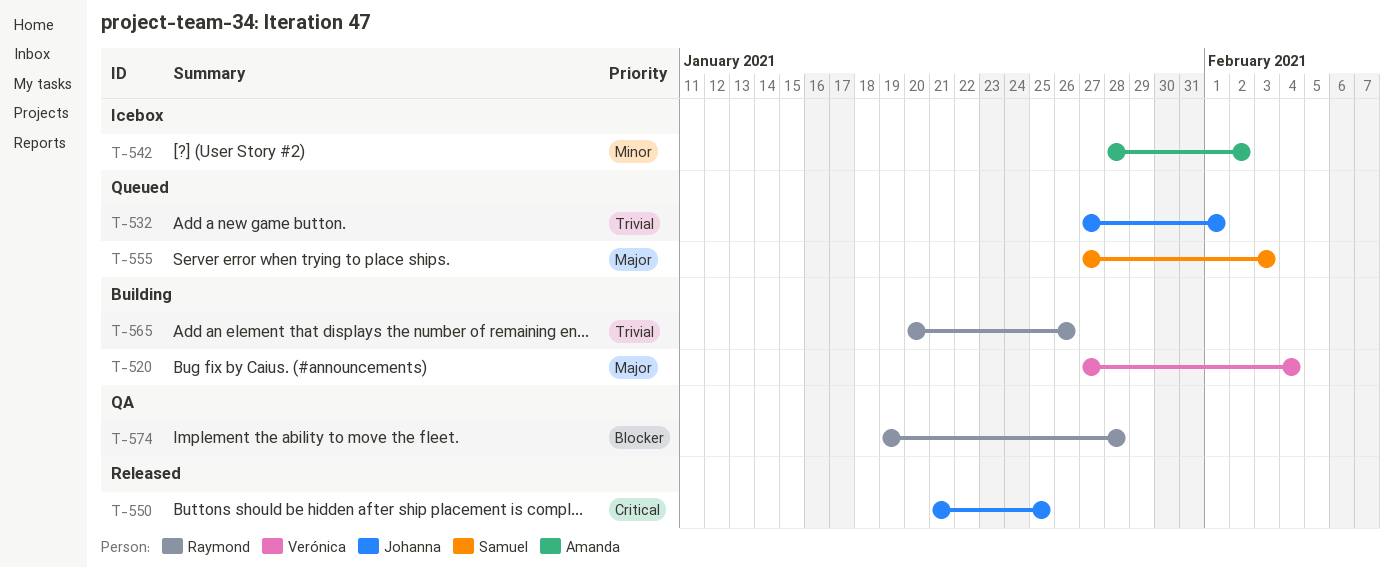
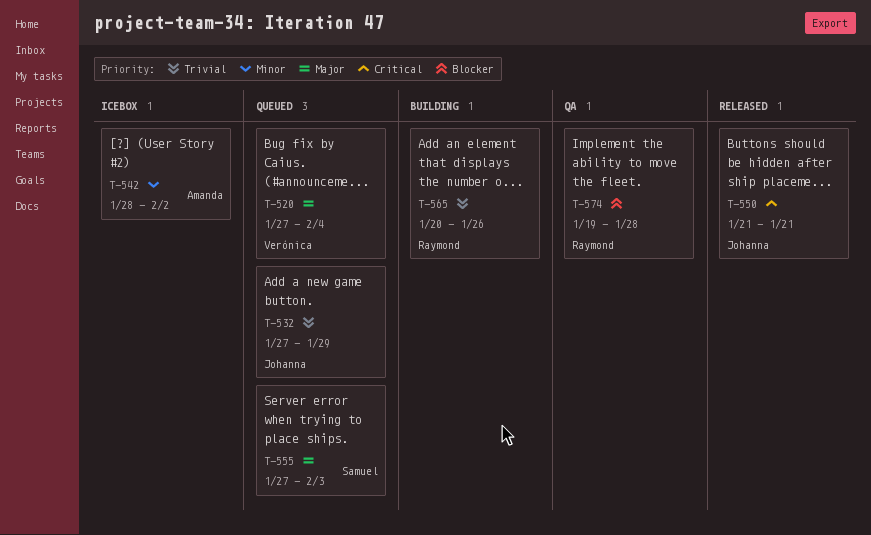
T-520, status: Building -> Queued
T-532, due: Feb 1 -> Jan 29
T-550, due: Jan 25 -> Jan 21

